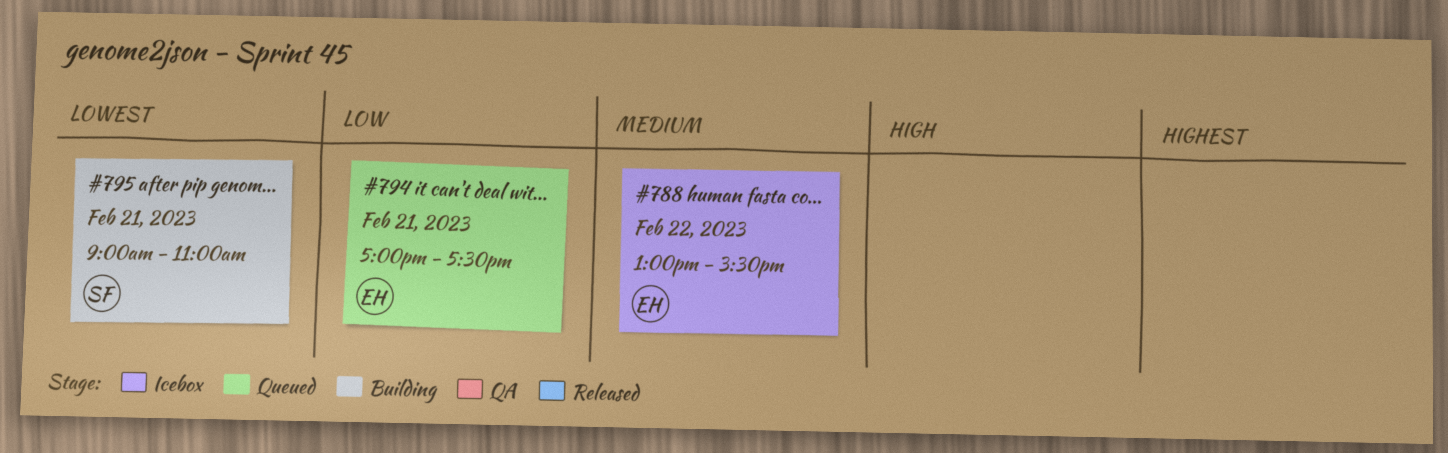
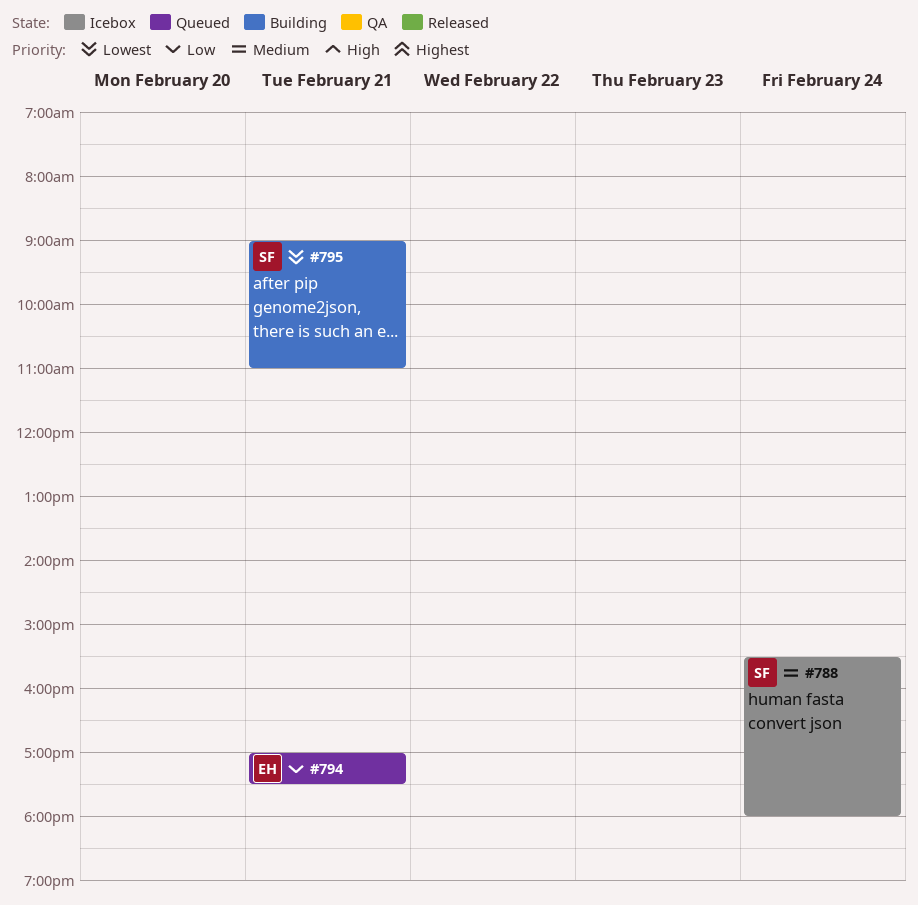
#788, owner: EH -> SF
#788, day: Feb 22 -> Feb 24
#788, begins: 13:00 -> 15:30
#788, ends: 15:30 -> 18:00

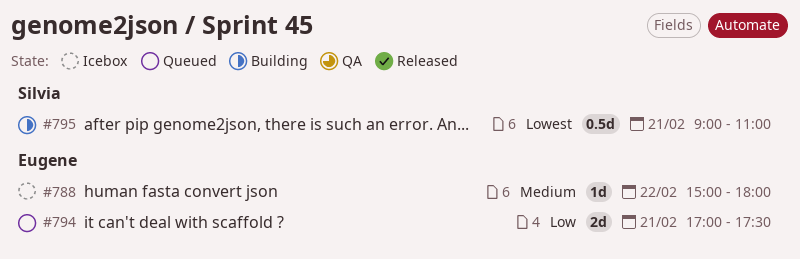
#788, owner: Silvia -> Eugene
#788, day: Feb 24 -> Feb 22
#788, begins: 15:30 -> 15:00

